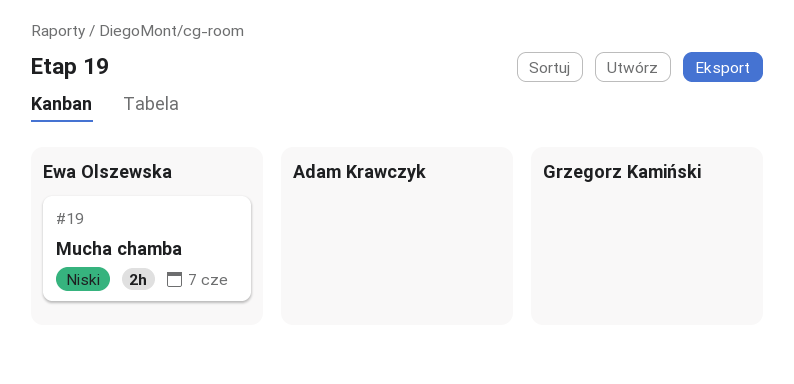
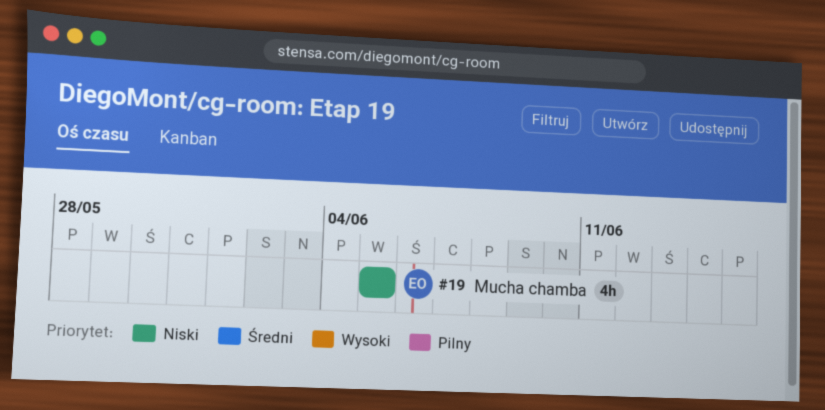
#19, estimate: 2h -> 4h
#19, due: Jun 7 -> Jun 5

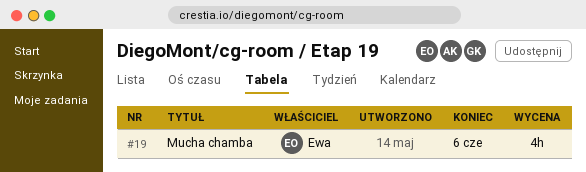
#19, due: Jun 5 -> Jun 6

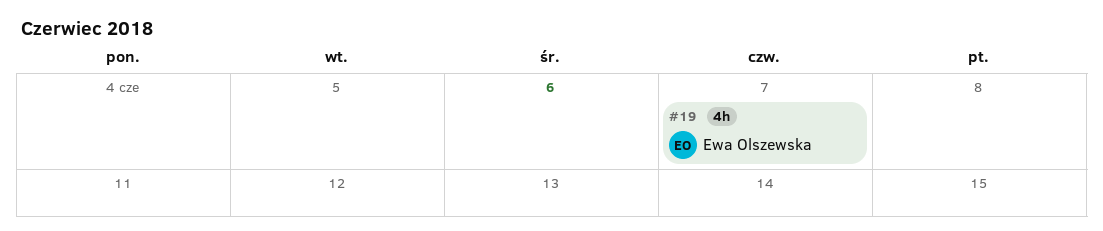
#19, due: Jun 6 -> Jun 7

